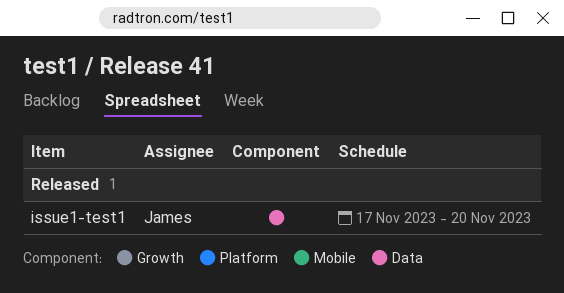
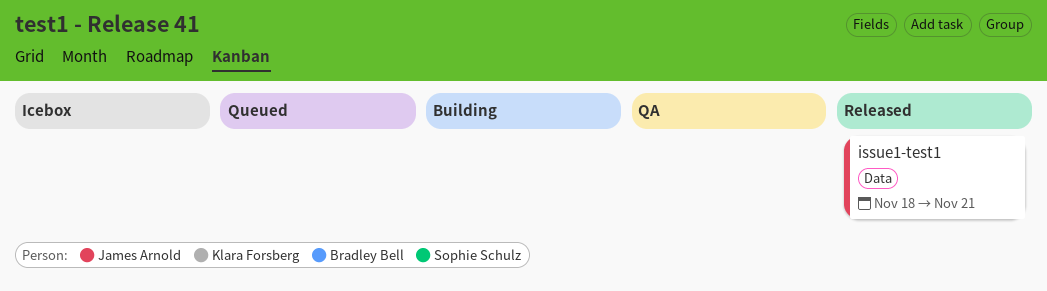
issue1-test1, start: Nov 17 -> Nov 18
issue1-test1, due: Nov 20 -> Nov 21

